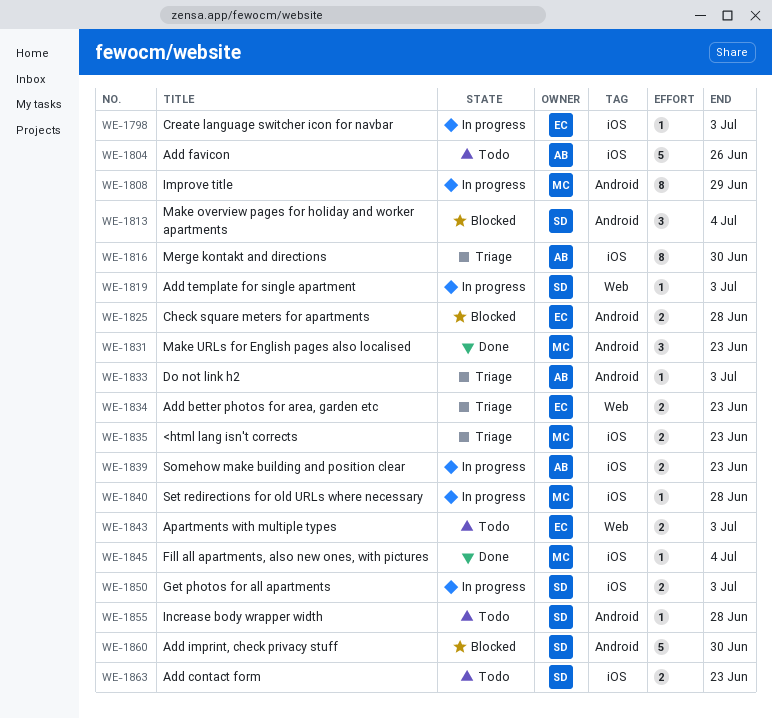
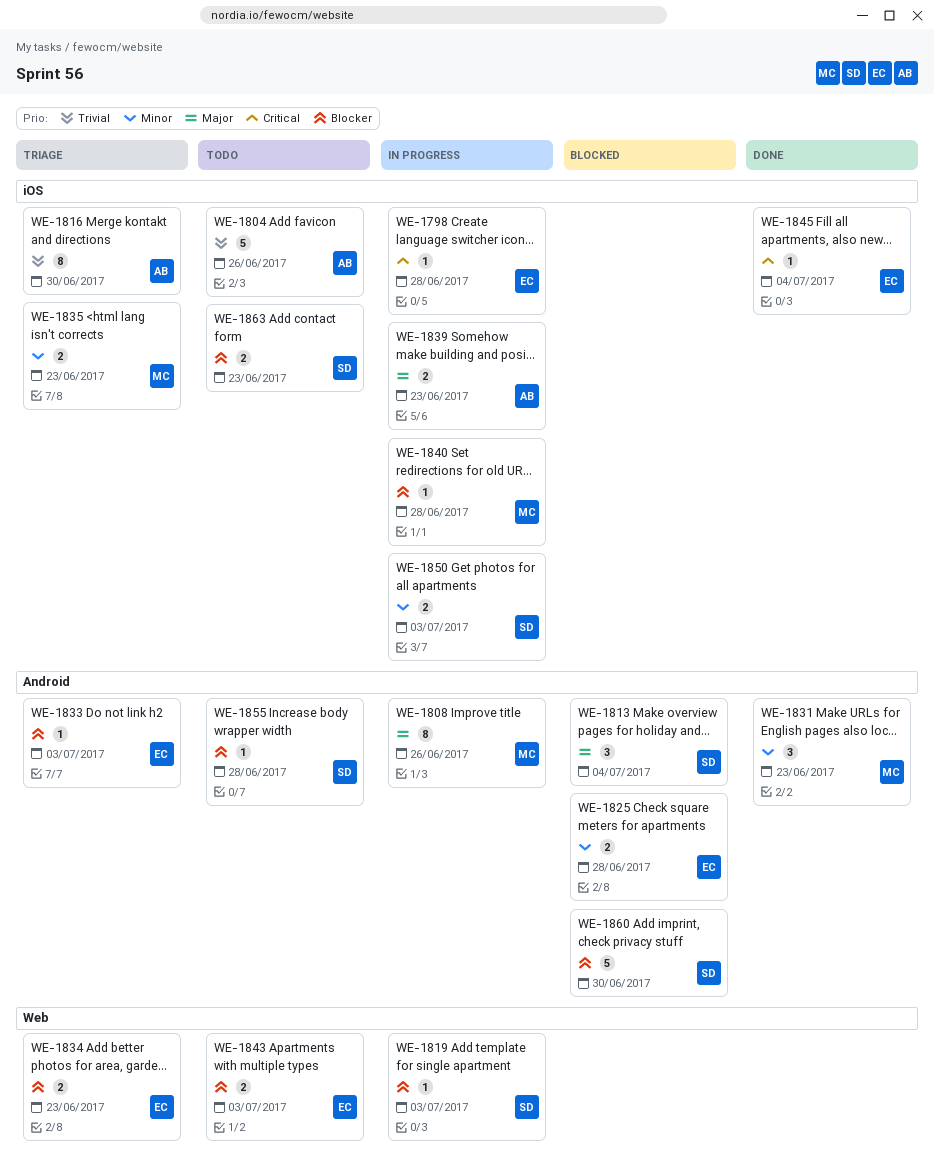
WE-1798, due: Jul 3 -> Jun 28
WE-1808, due: Jun 29 -> Jun 26
WE-1833, owner: AB -> EC
WE-1845, owner: MC -> EC

